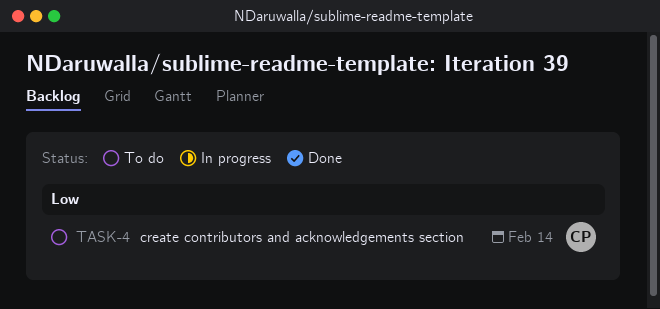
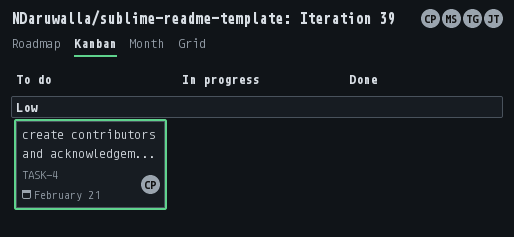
TASK-4, due: Feb 14 -> Feb 21

